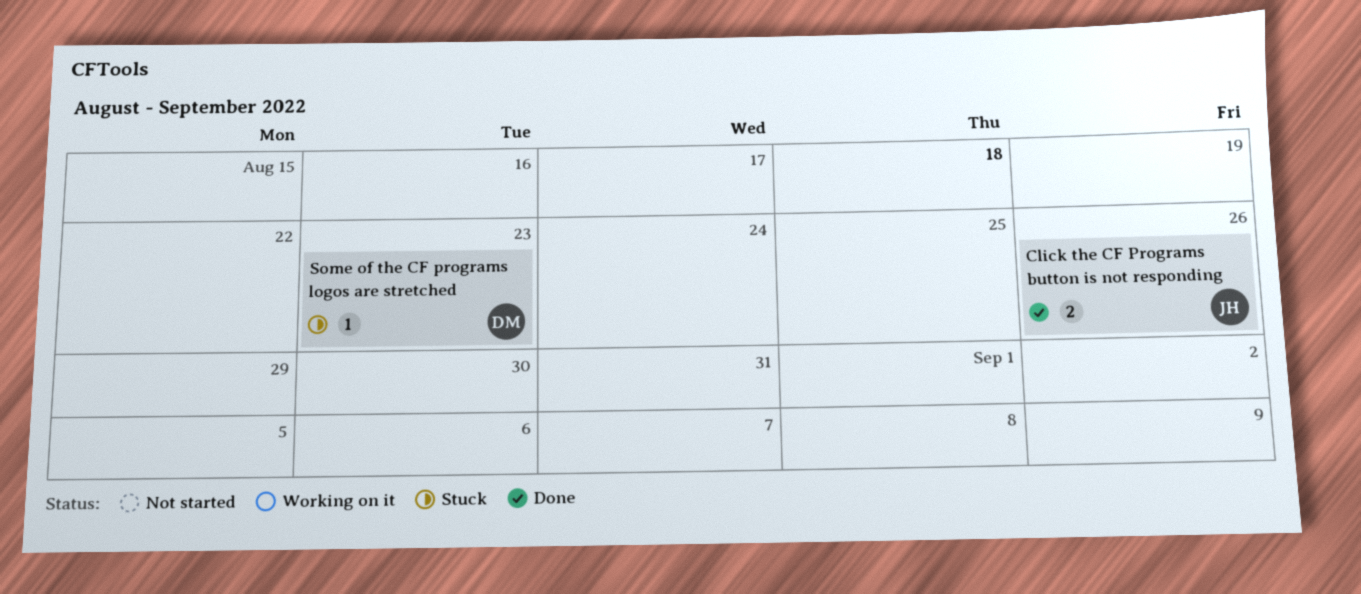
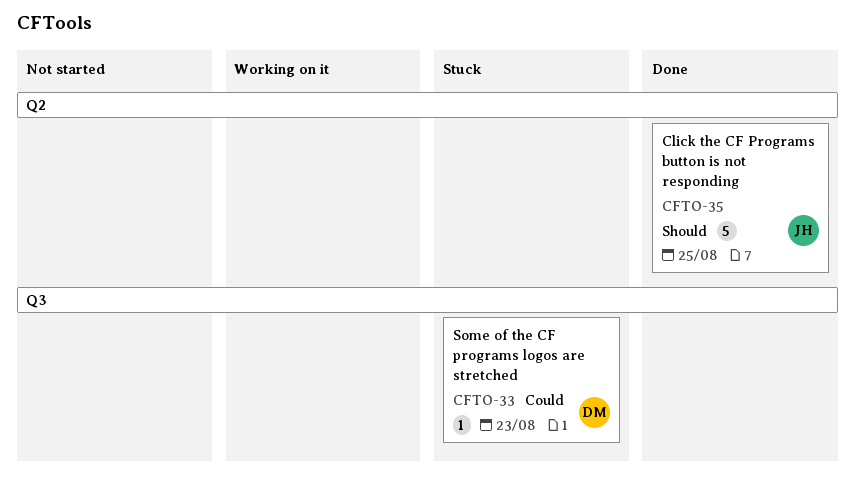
Click the CF Programs button is not responding, estimate: 2 -> 5
Click the CF Programs button is not responding, due: Aug 26 -> Aug 25

